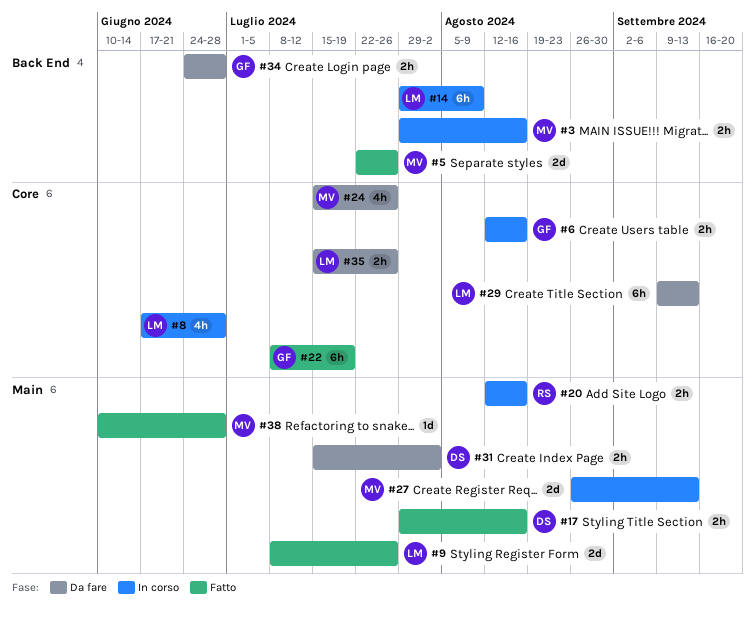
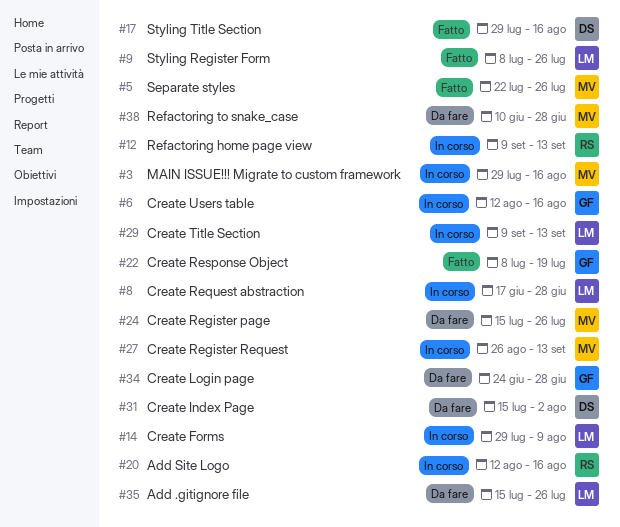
#12: none -> present
#29, status: Da fare -> In corso
#38, status: Fatto -> Da fare

